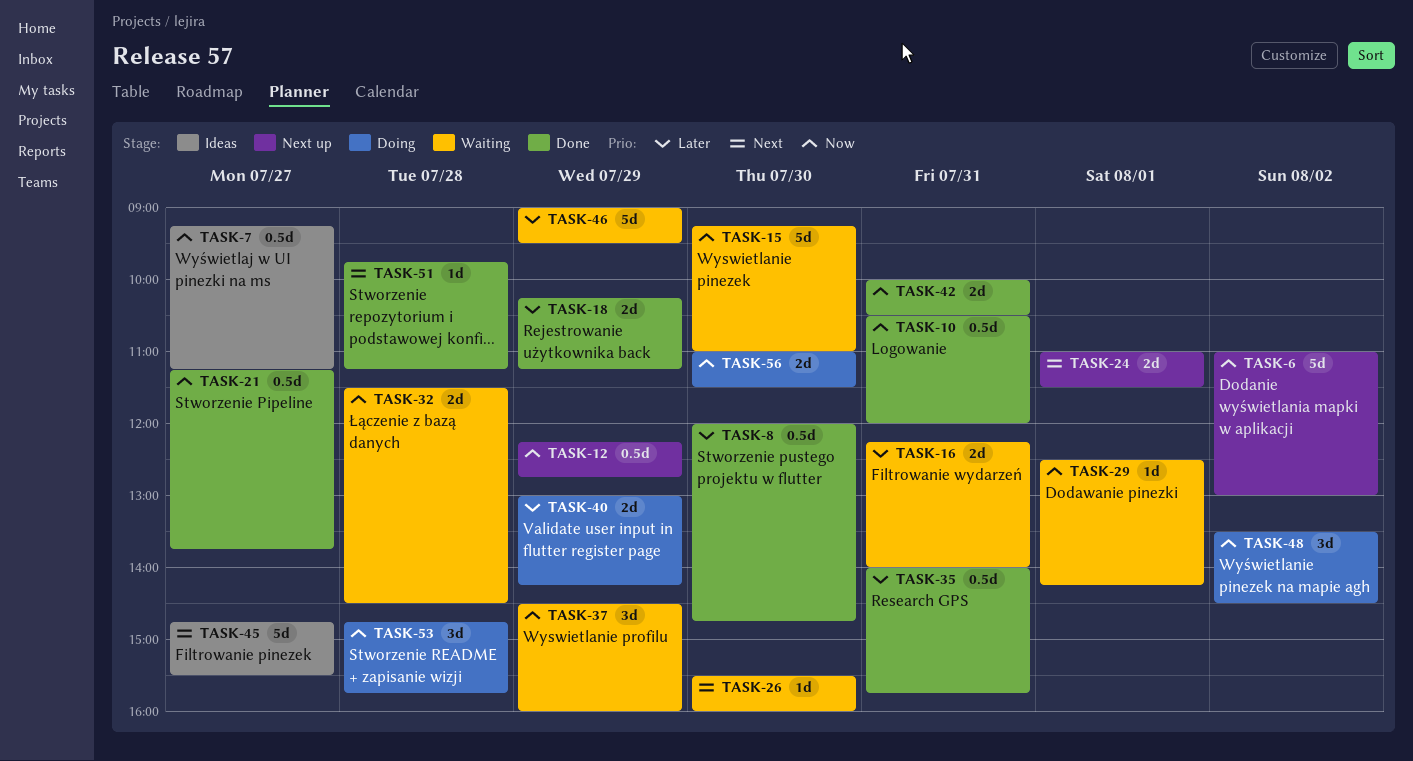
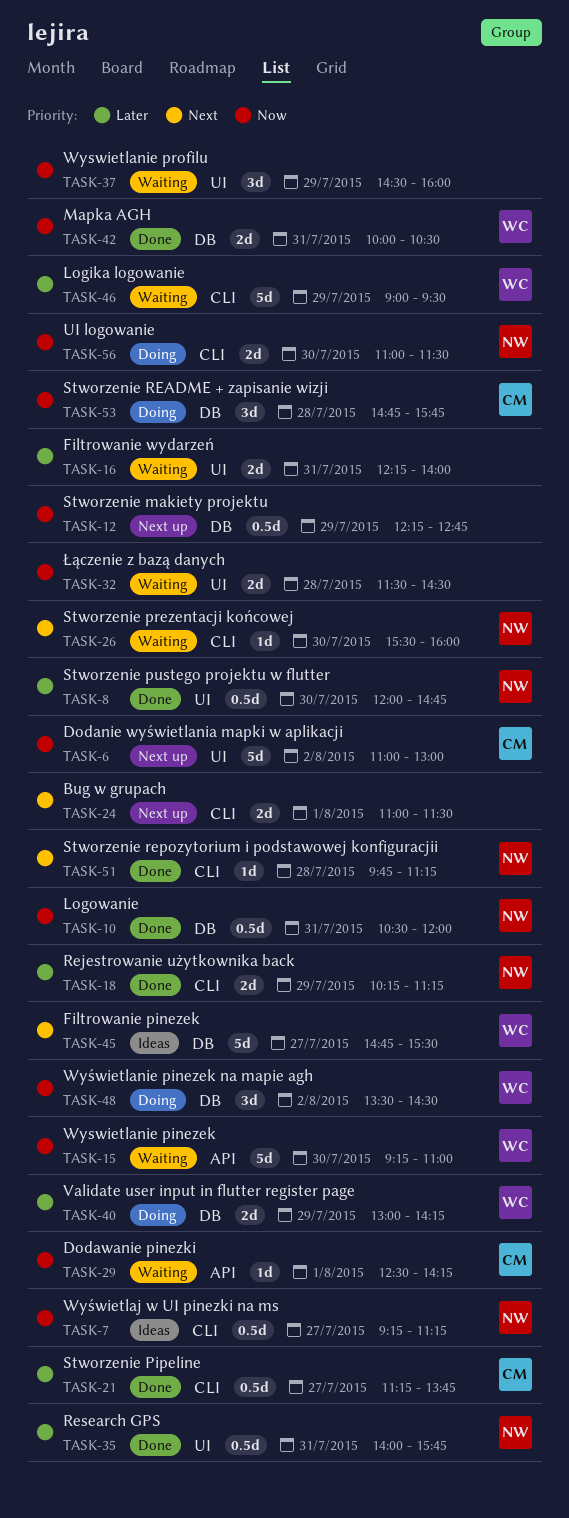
TASK-21, priority: Now -> Later

